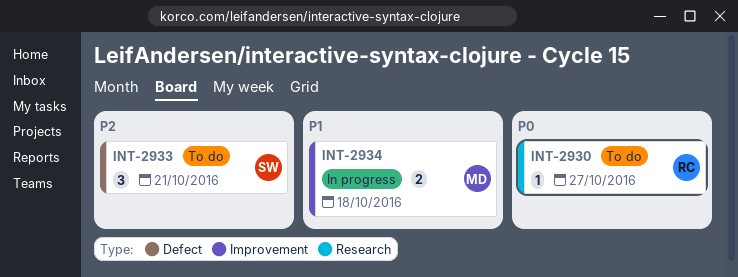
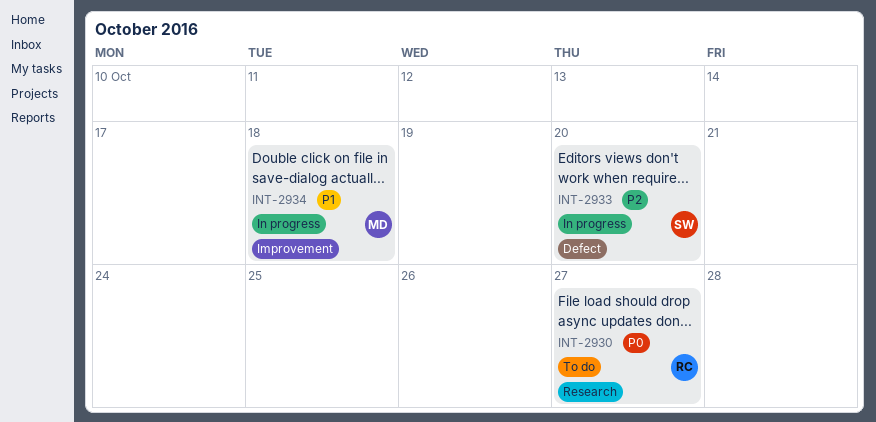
INT-2933, status: To do -> In progress
INT-2933, due: Oct 21 -> Oct 20

